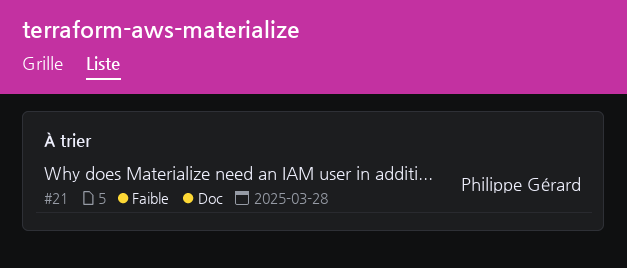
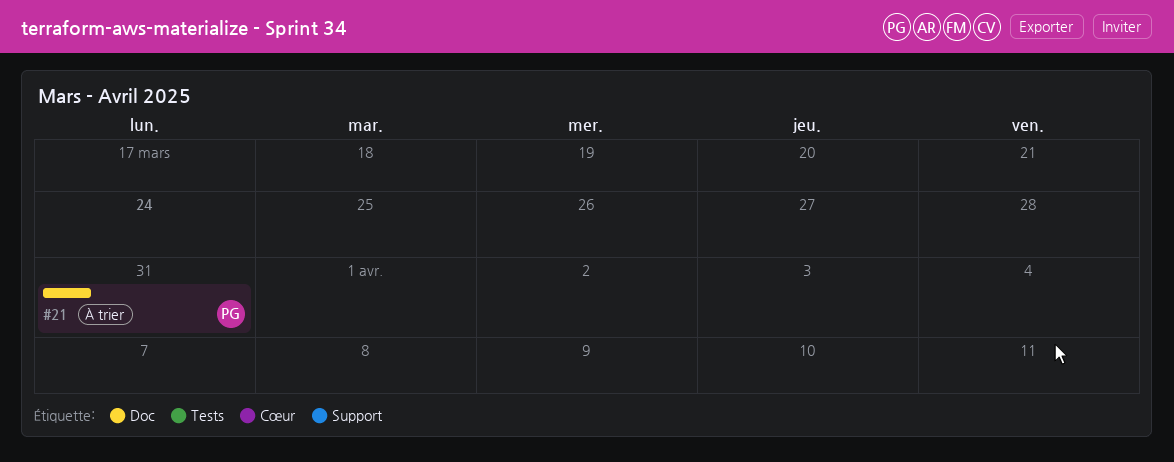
#21, due: Mar 28 -> Mar 31

